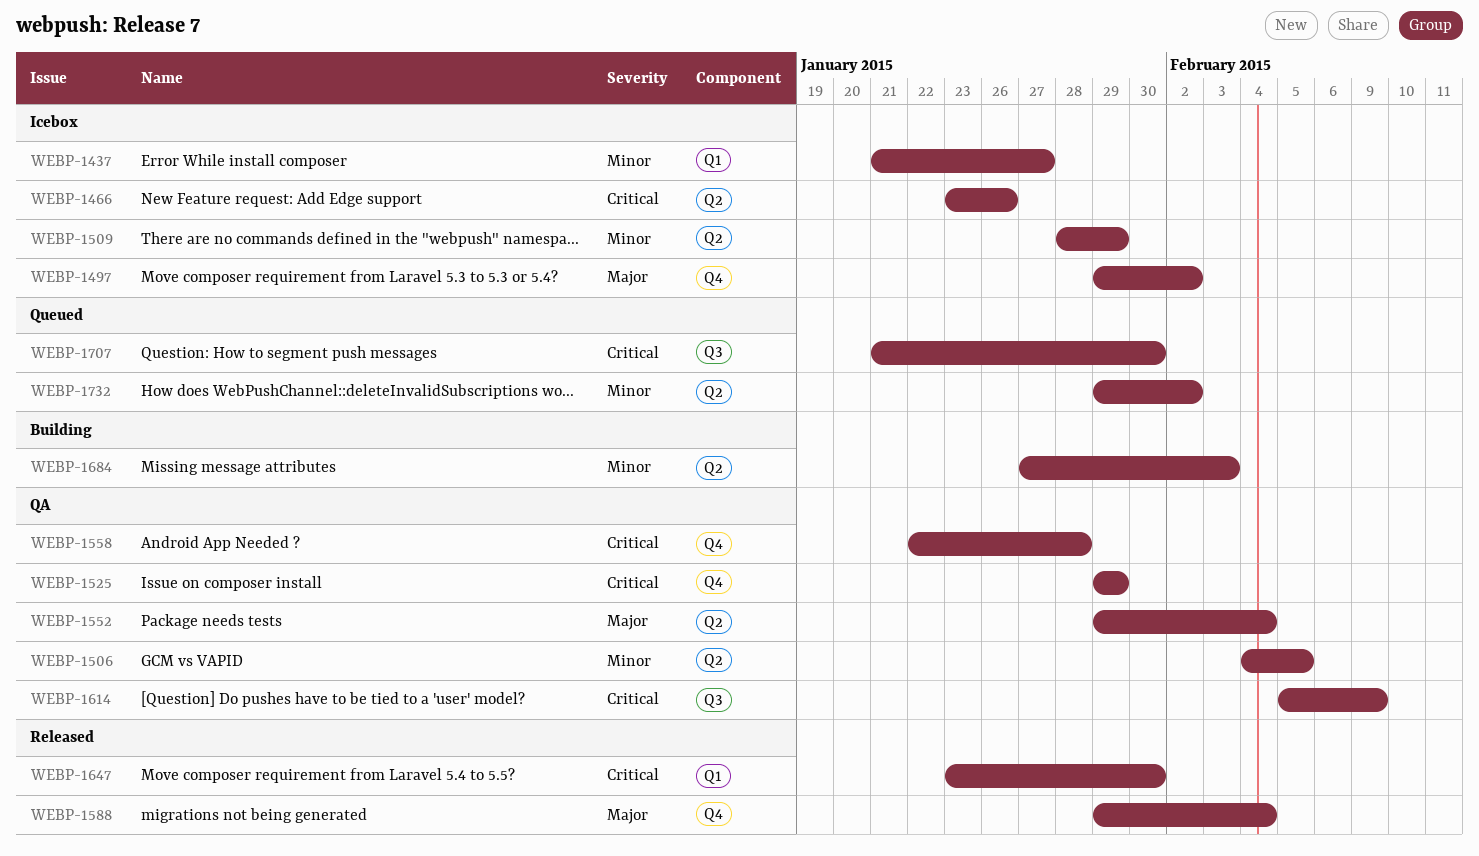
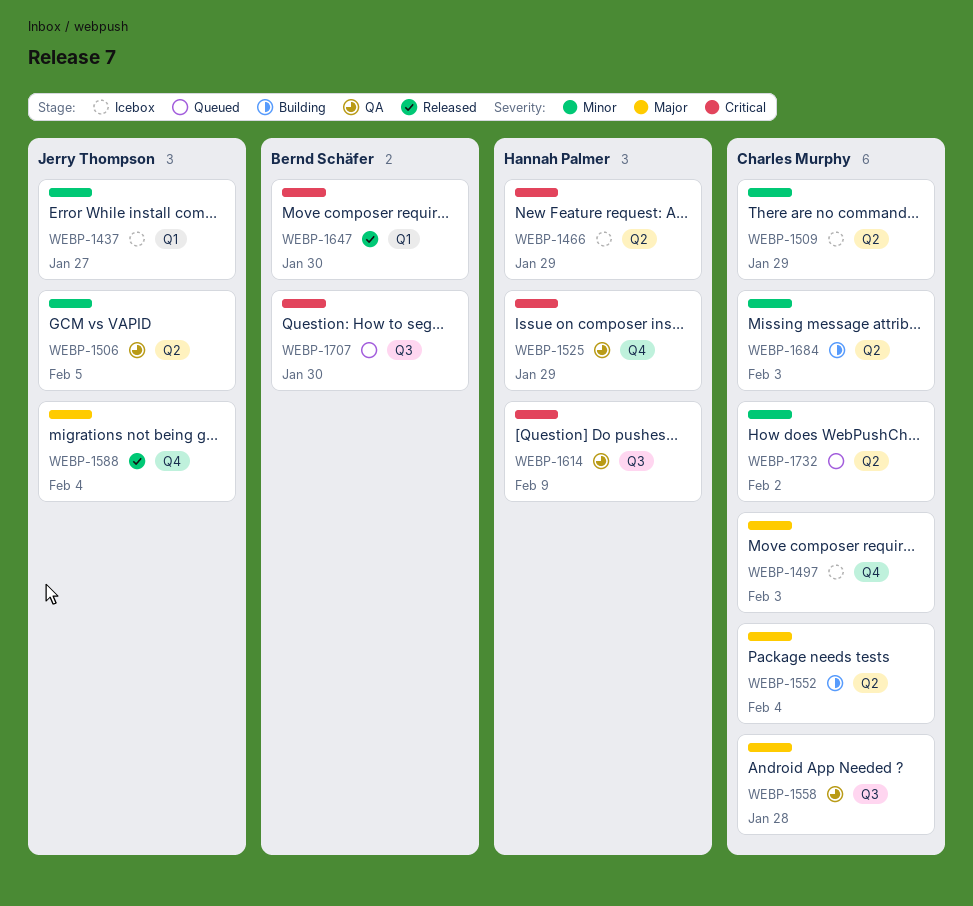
WEBP-1466, due: Jan 26 -> Jan 29
WEBP-1497, due: Feb 2 -> Feb 3
WEBP-1552, status: QA -> Building
WEBP-1558, priority: Critical -> Major
WEBP-1558, label: Q4 -> Q3

